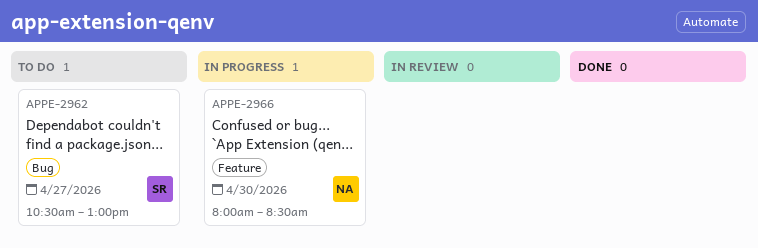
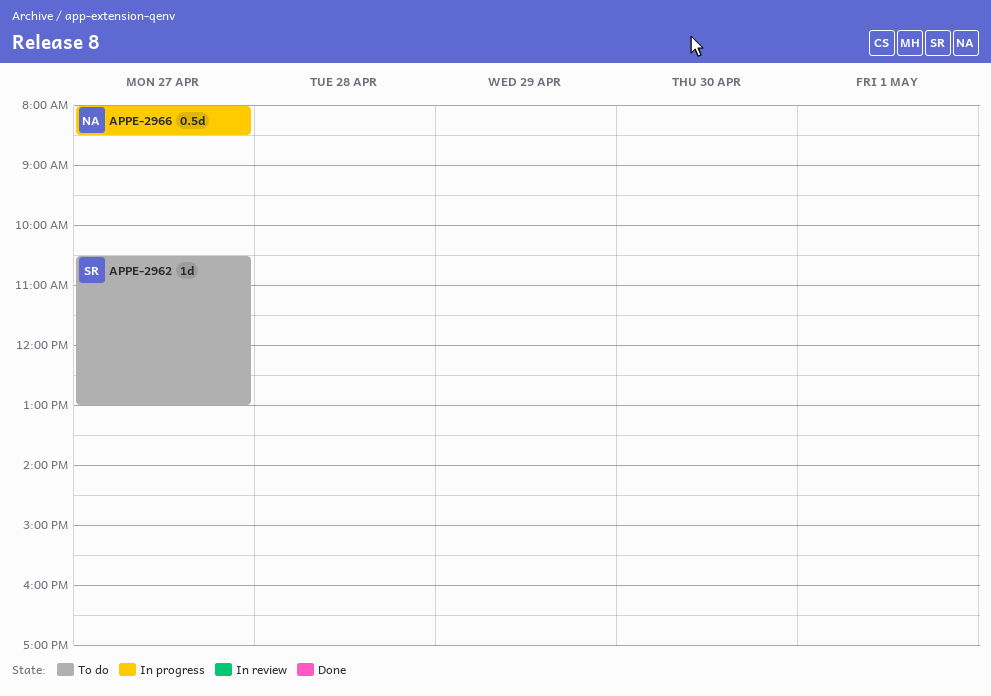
APPE-2966, day: Apr 30 -> Apr 27

